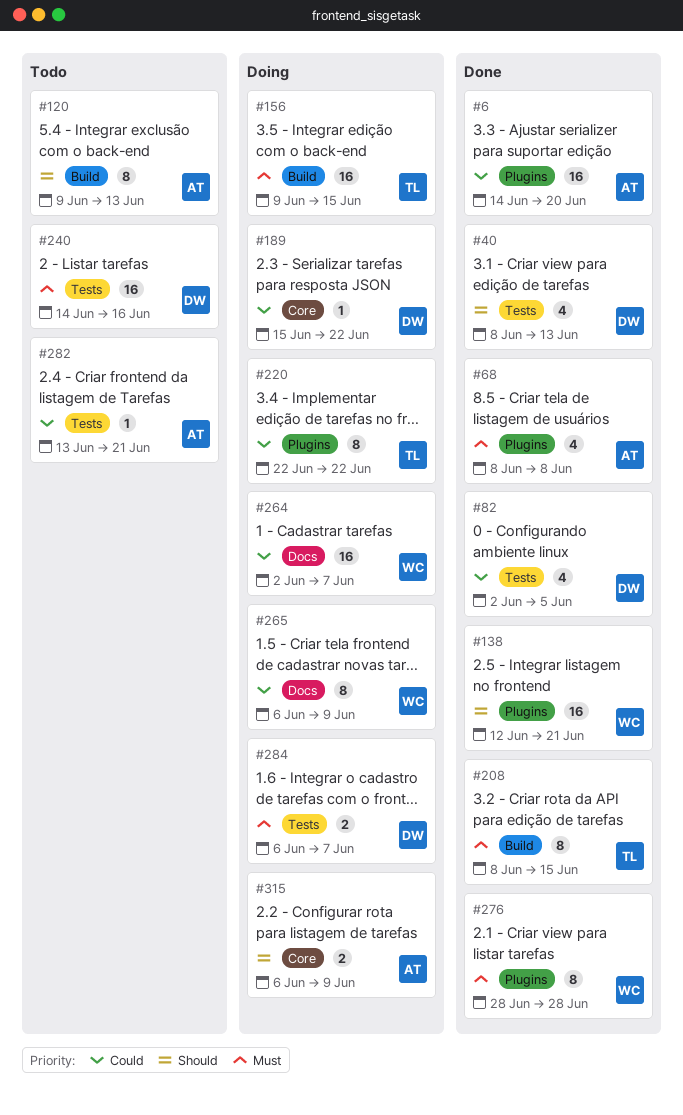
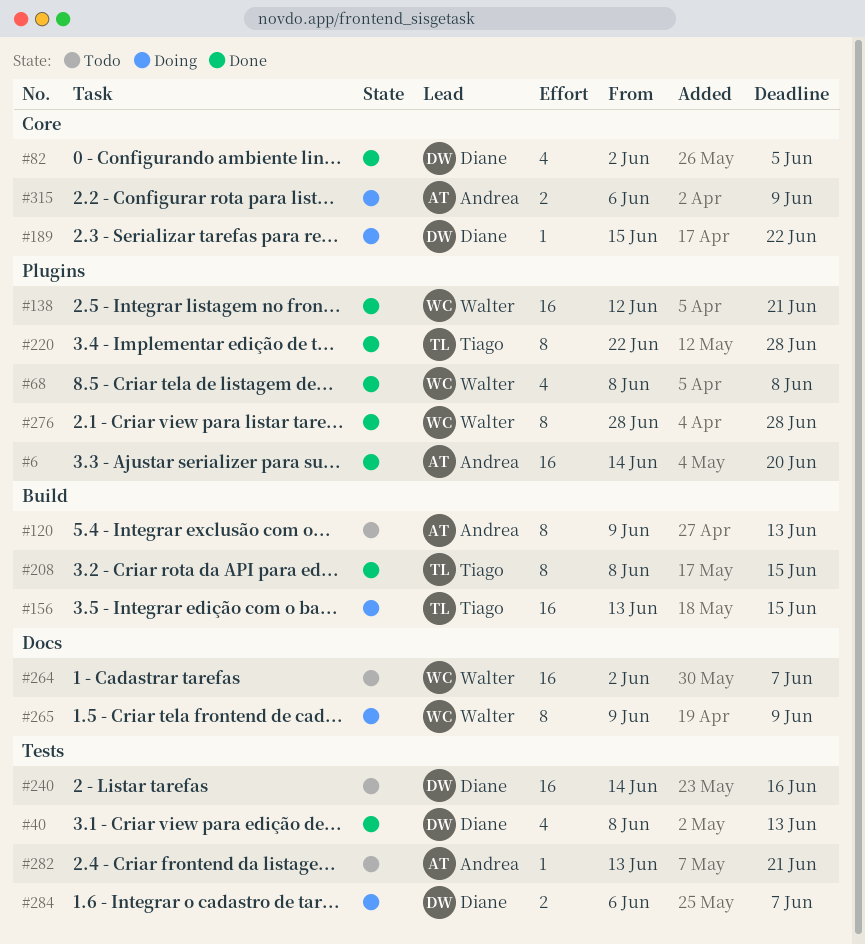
#68, owner: Andrea -> Walter
#82, label: Tests -> Core
#156, start: Jun 9 -> Jun 13
#220, status: Doing -> Done
#220, due: Jun 22 -> Jun 28
#264, status: Doing -> Todo
#265, start: Jun 6 -> Jun 9

